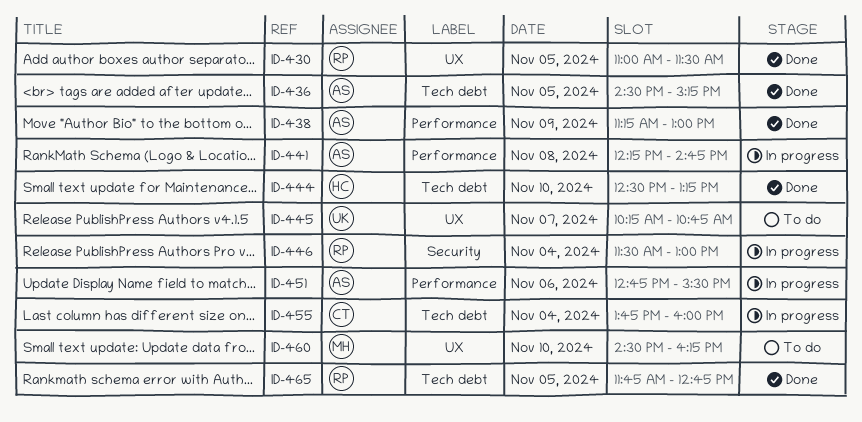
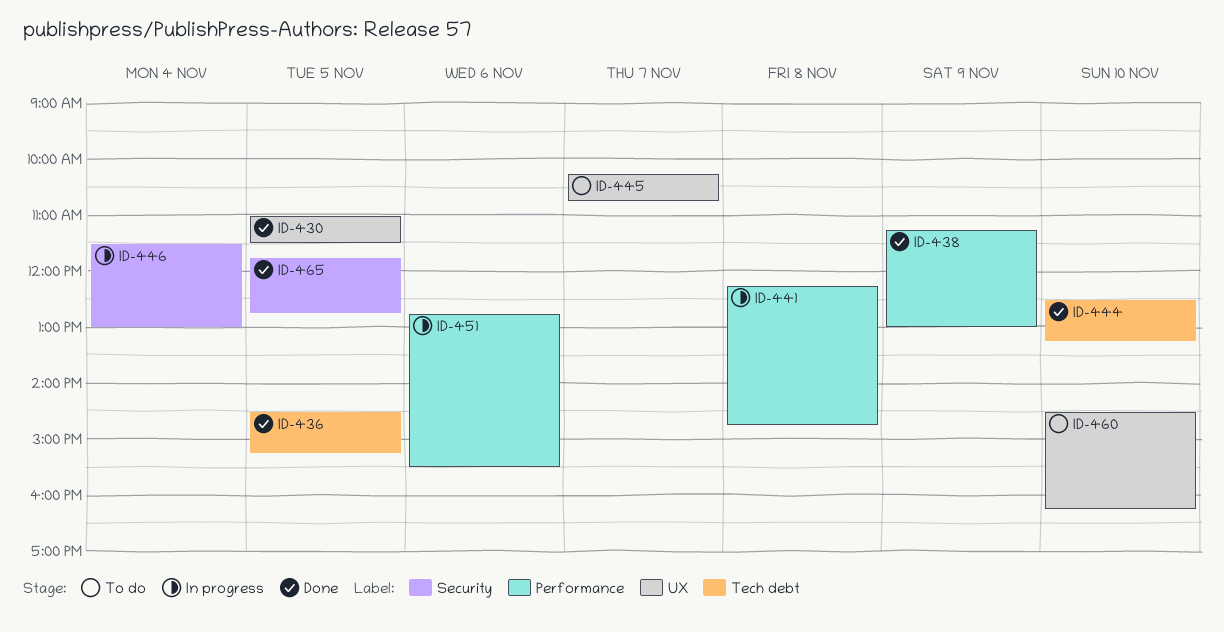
ID-455: present -> none
ID-465, label: Tech debt -> Security

